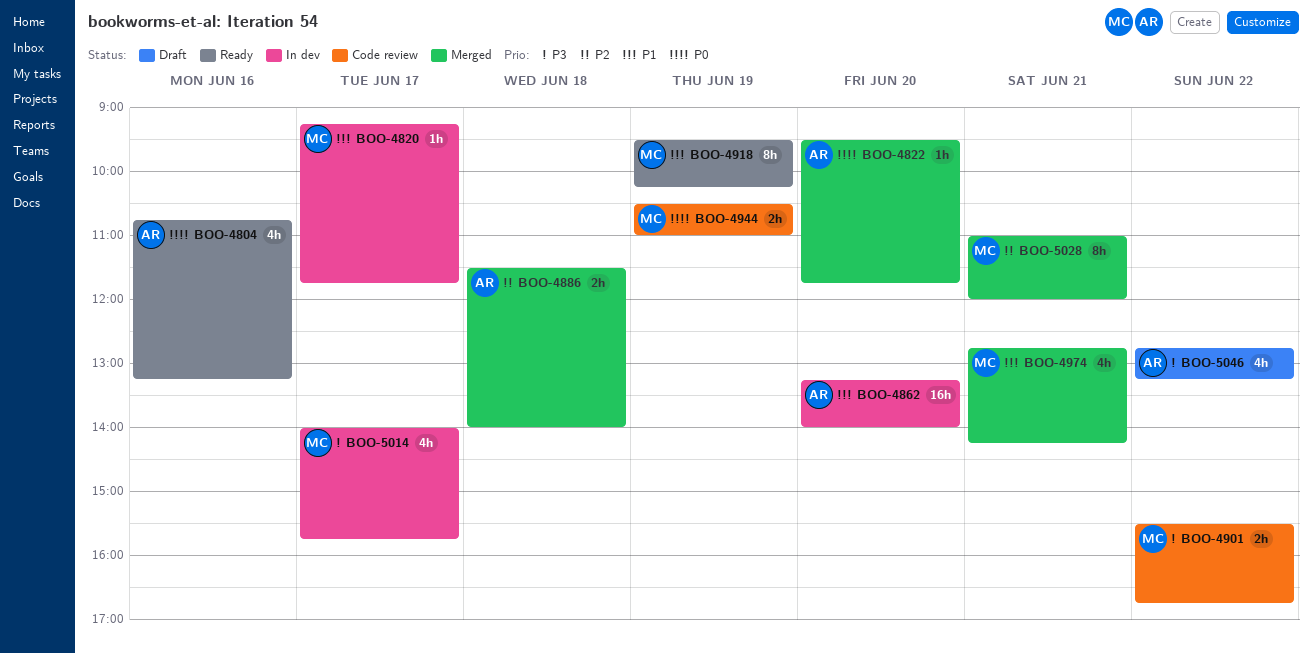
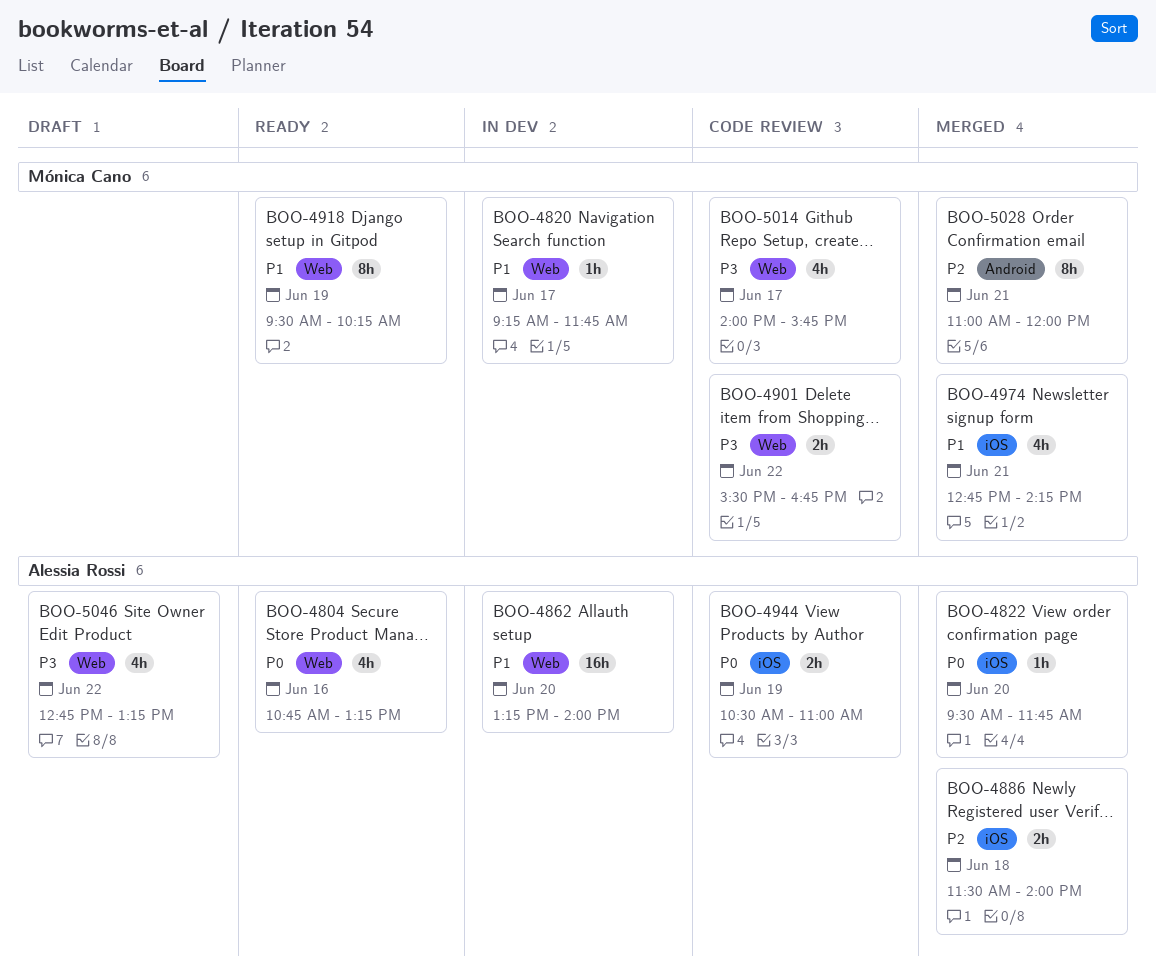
BOO-4944, owner: Mónica Cano -> Alessia Rossi
BOO-5014, status: In dev -> Code review

